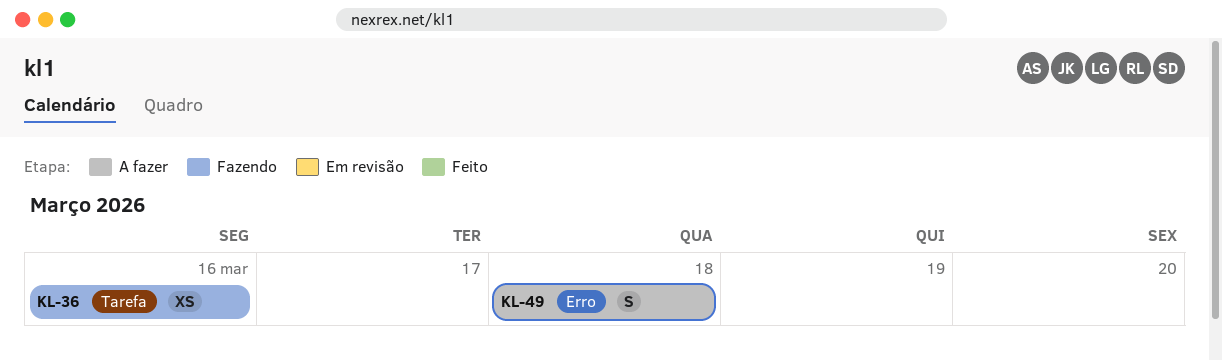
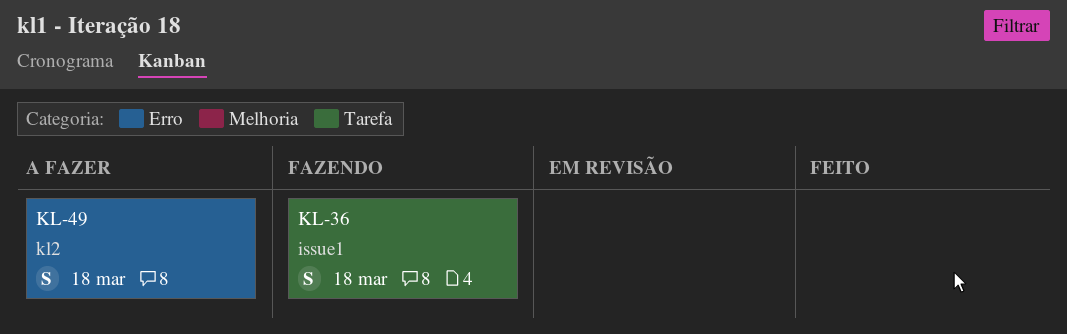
KL-36, estimate: XS -> S
KL-36, due: Mar 16 -> Mar 18

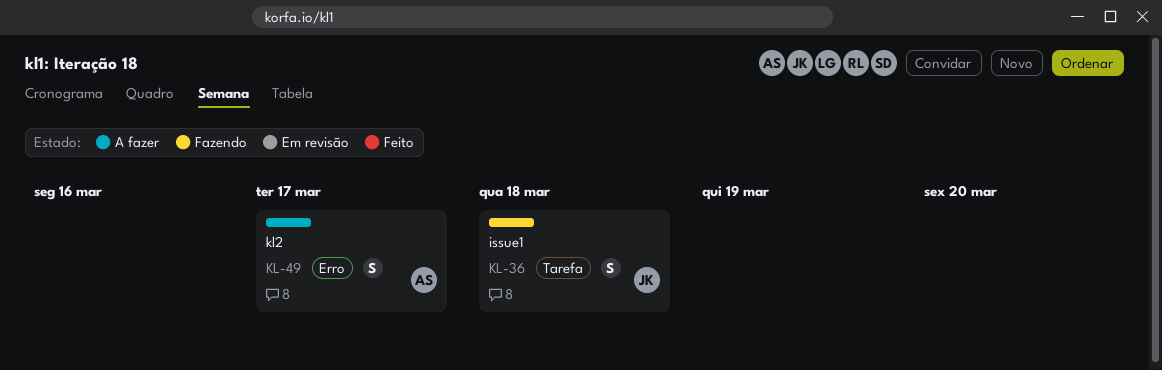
KL-49, due: Mar 18 -> Mar 17

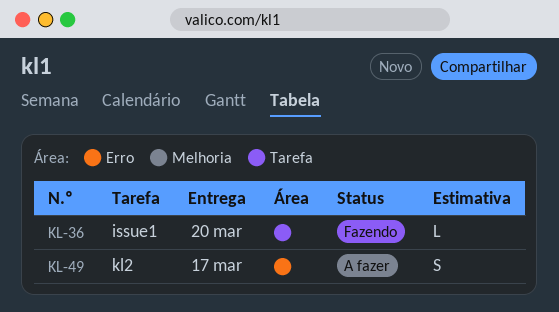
KL-36, estimate: S -> L
KL-36, due: Mar 18 -> Mar 20

